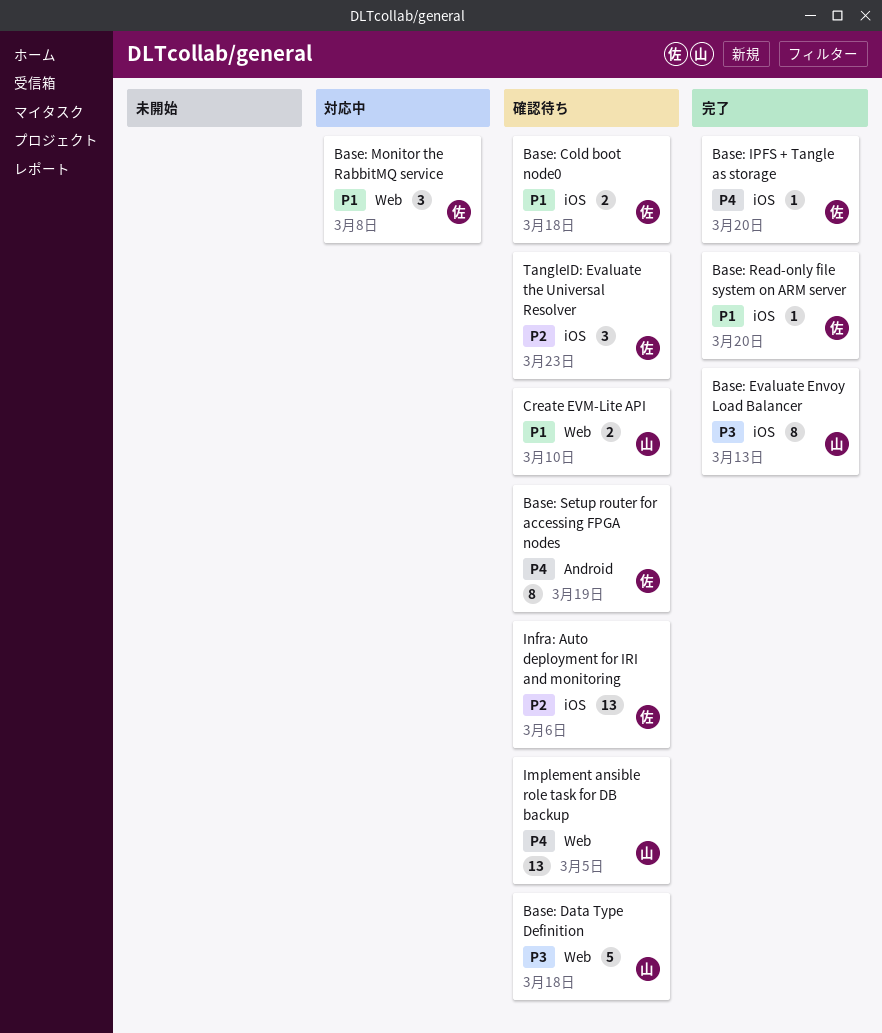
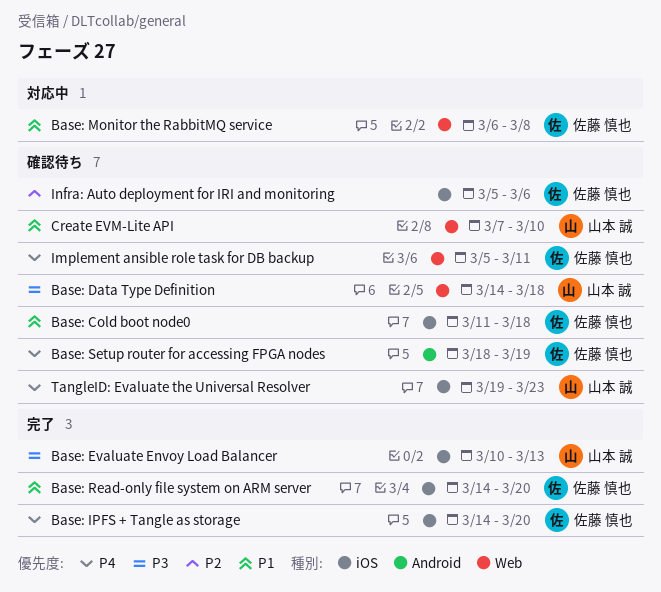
Implement ansible role task for DB backup, owner: 山本 誠 -> 佐藤 慎也
Implement ansible role task for DB backup, due: Mar 5 -> Mar 11
TangleID: Evaluate the Universal Resolver, owner: 佐藤 慎也 -> 山本 誠
TangleID: Evaluate the Universal Resolver, priority: P2 -> P4

